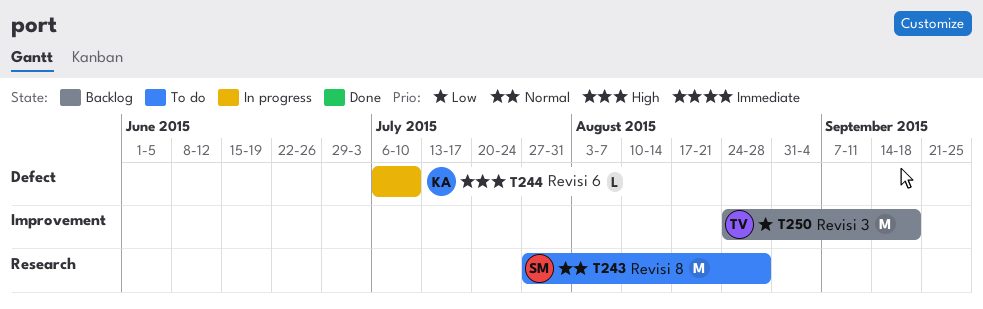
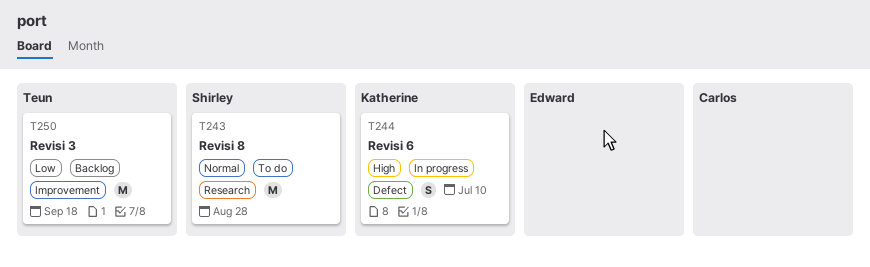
T244, estimate: L -> S

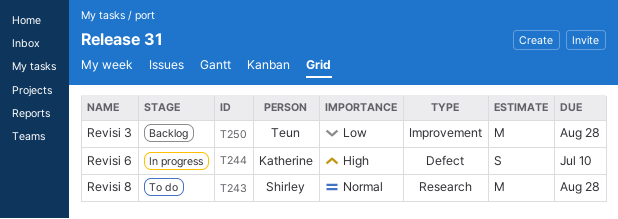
T250, due: Sep 18 -> Aug 28

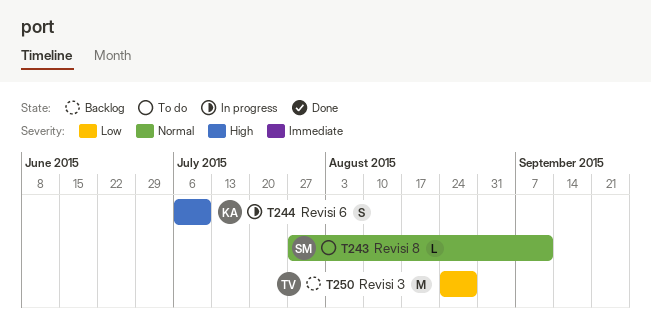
T243, estimate: M -> L
T243, due: Aug 28 -> Sep 11

